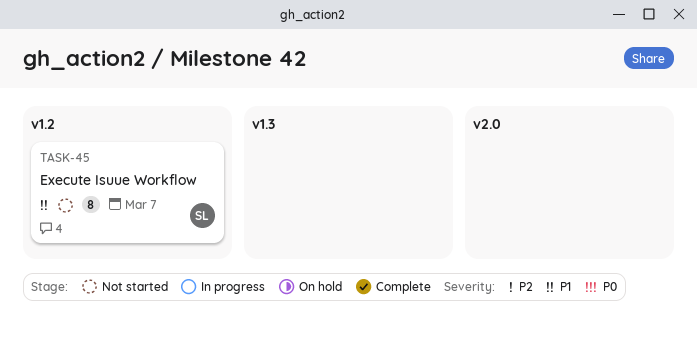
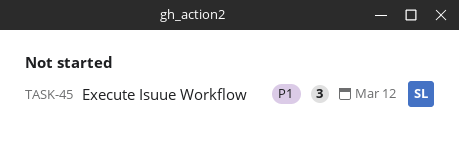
TASK-45, estimate: 8 -> 3
TASK-45, due: Mar 7 -> Mar 12

